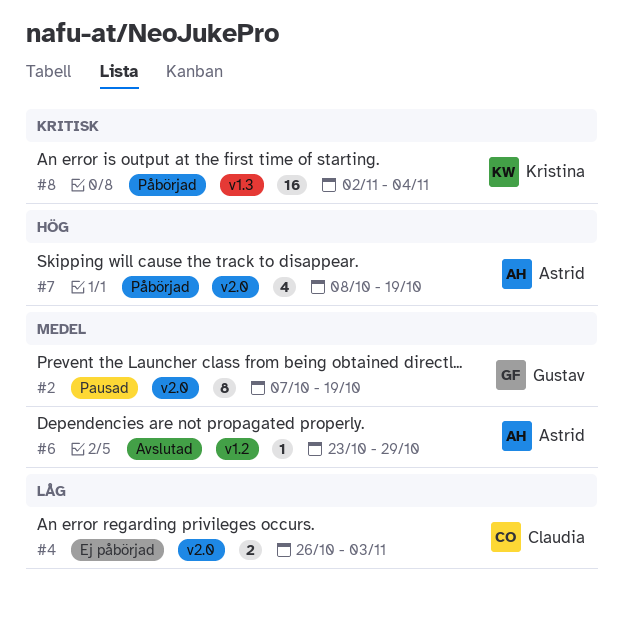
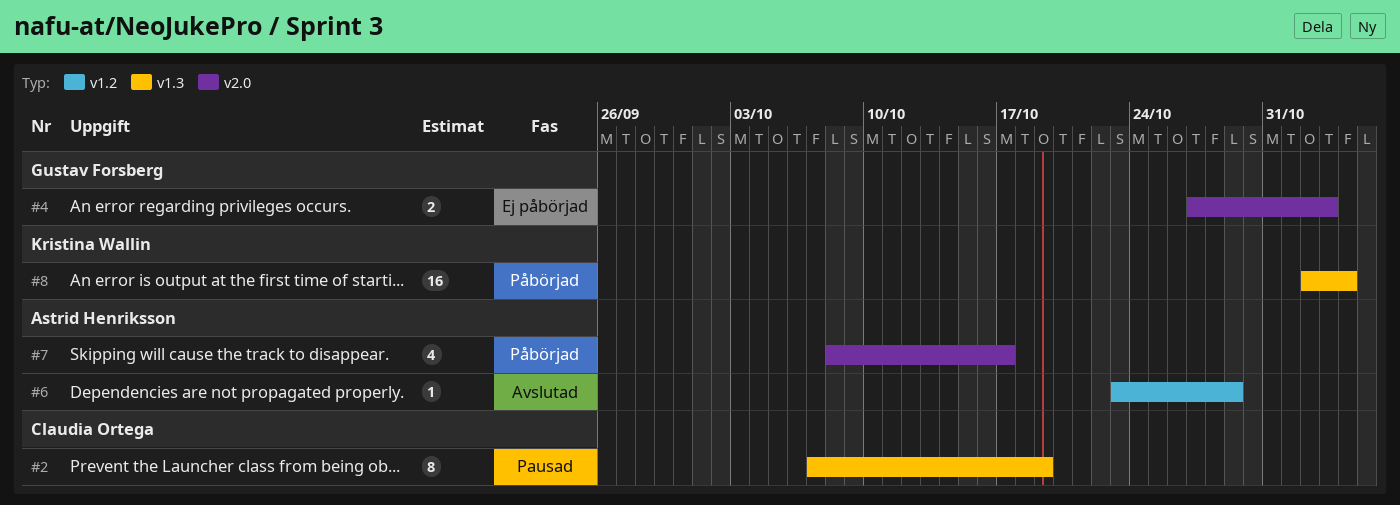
#2, owner: Gustav Forsberg -> Claudia Ortega
#2, label: v2.0 -> v1.3
#4, owner: Claudia Ortega -> Gustav Forsberg
#4, start: Oct 26 -> Oct 27
#7, due: Oct 19 -> Oct 17

